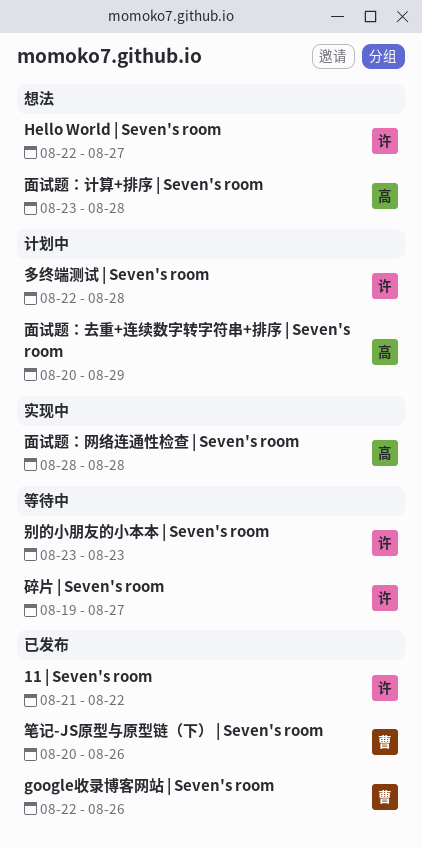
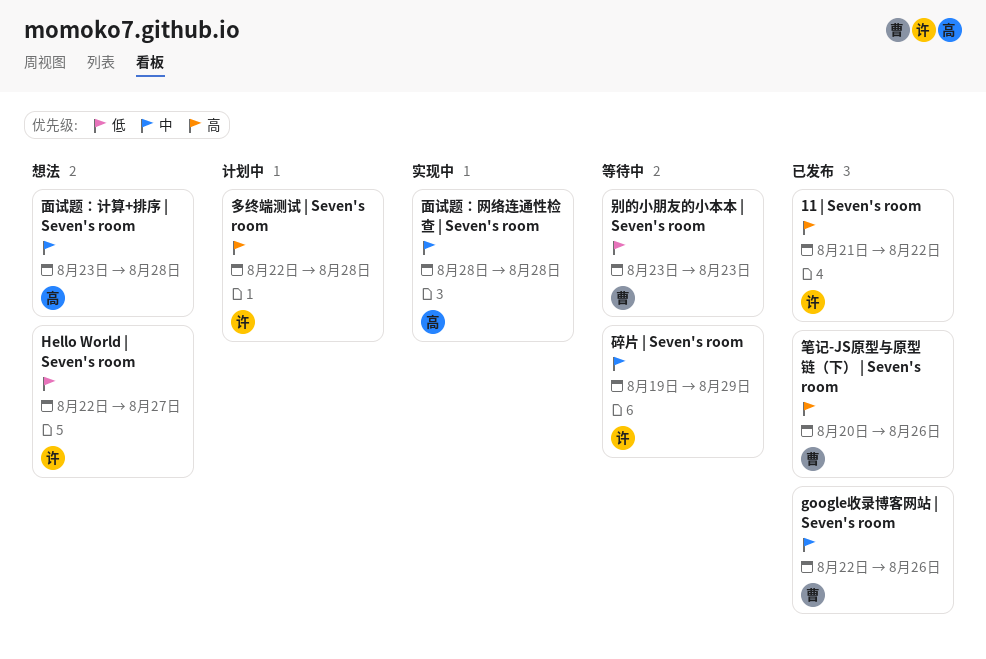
别的小朋友的小本本 | Seven's room, owner: 许 -> 曹
碎片 | Seven's room, due: Aug 27 -> Aug 29
面试题：去重+连续数字转字符串+排序 | Seven's room: present -> none

